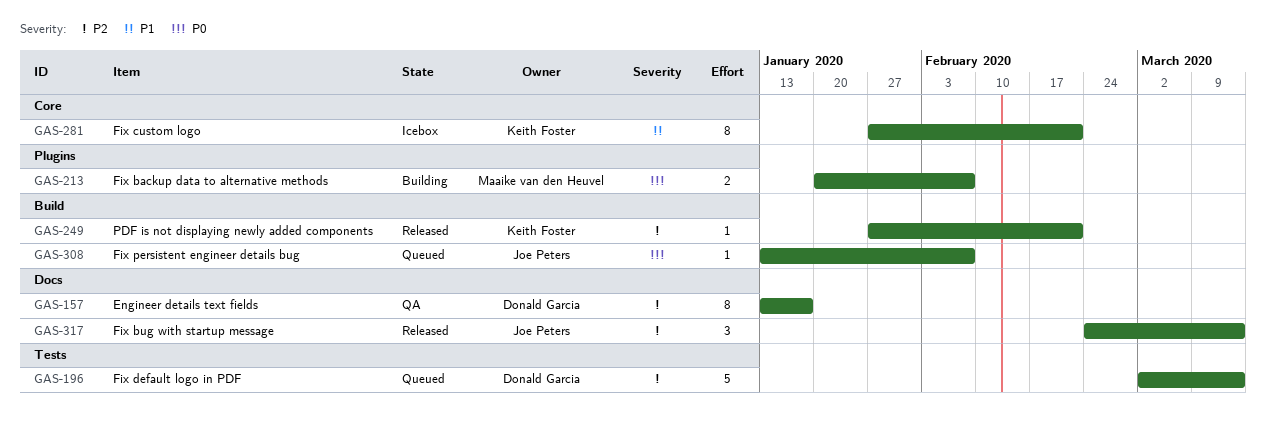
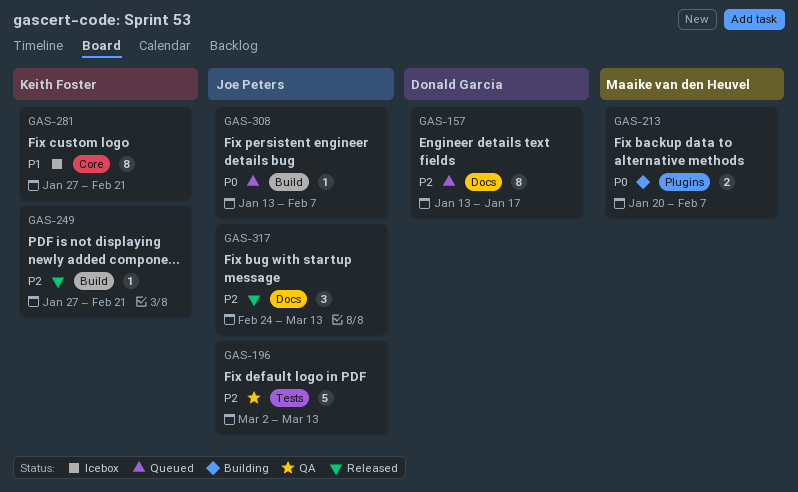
GAS-157, status: QA -> Queued
GAS-196, status: Queued -> QA
GAS-196, owner: Donald Garcia -> Joe Peters

